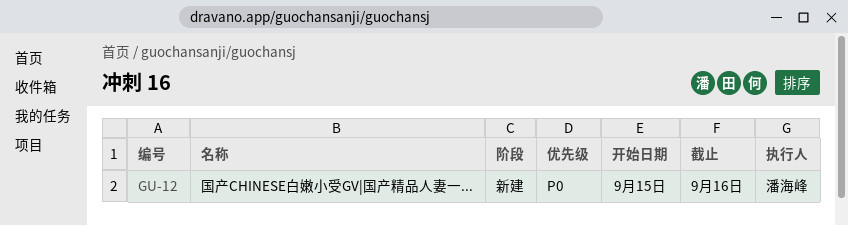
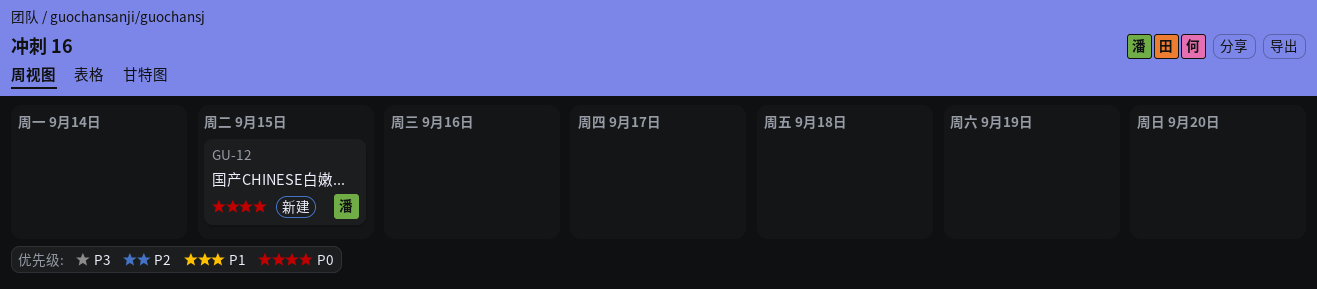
GU-12, due: Sep 16 -> Sep 15

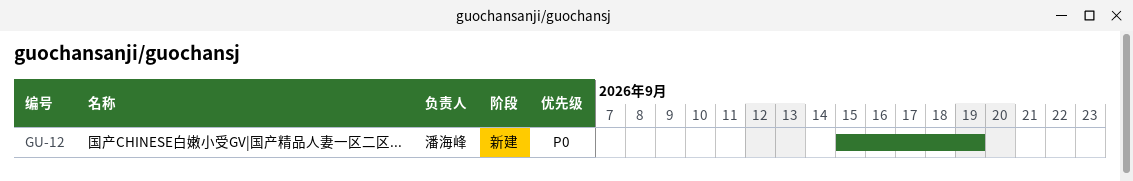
GU-12, due: Sep 15 -> Sep 19

